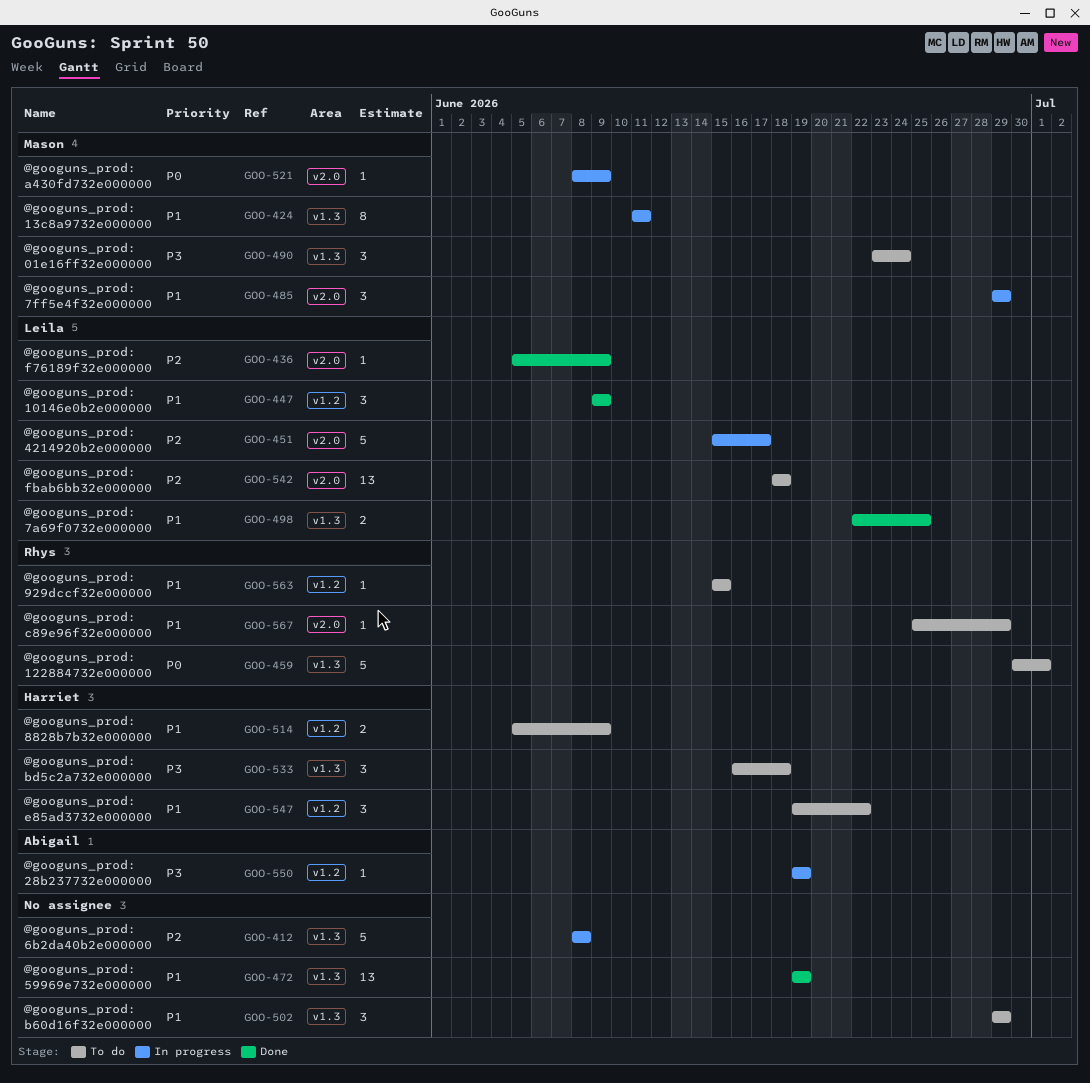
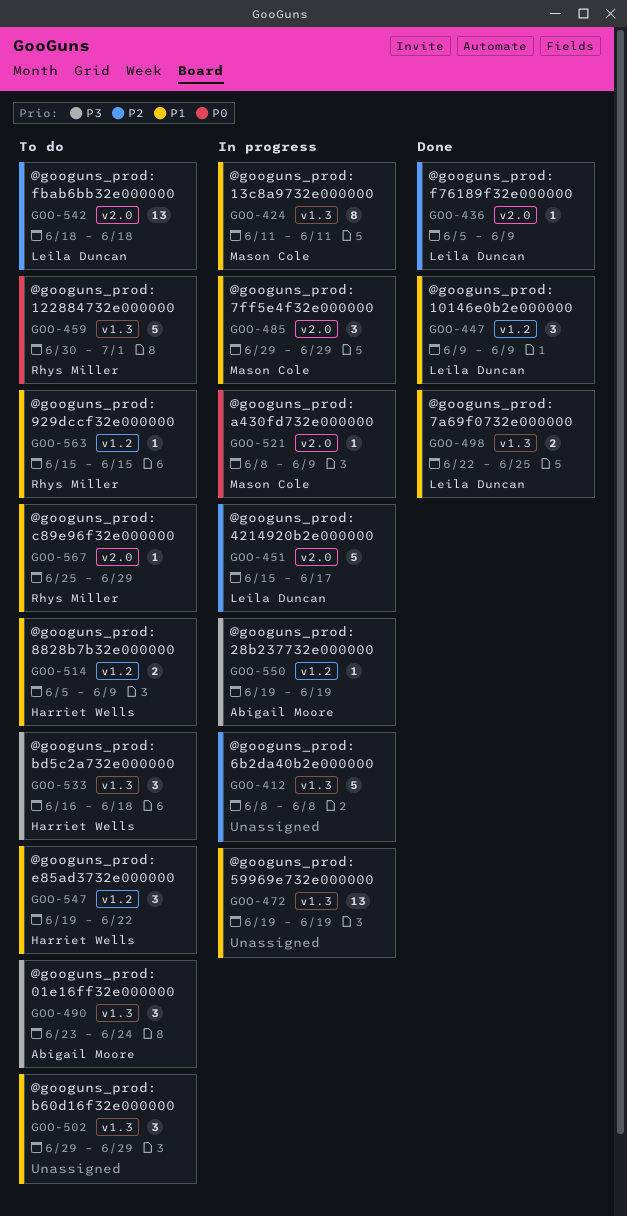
GOO-472, status: Done -> In progress
GOO-490, owner: Mason Cole -> Abigail Moore

